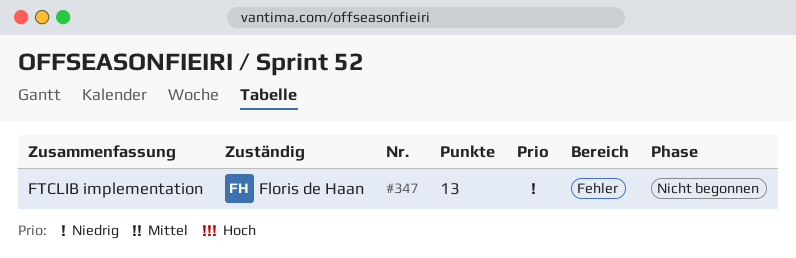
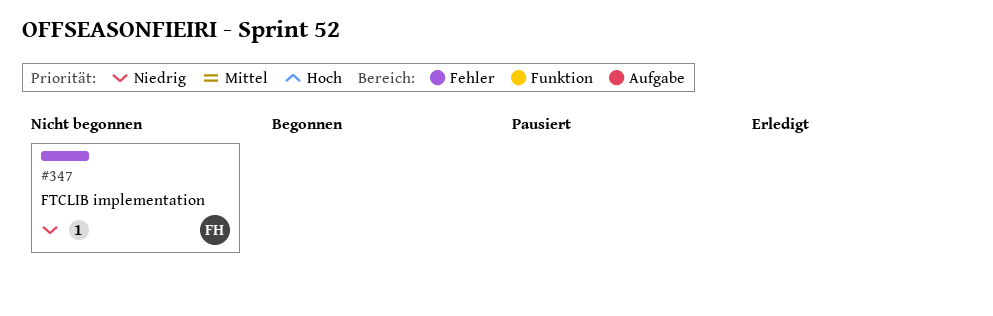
#347, estimate: 13 -> 1

